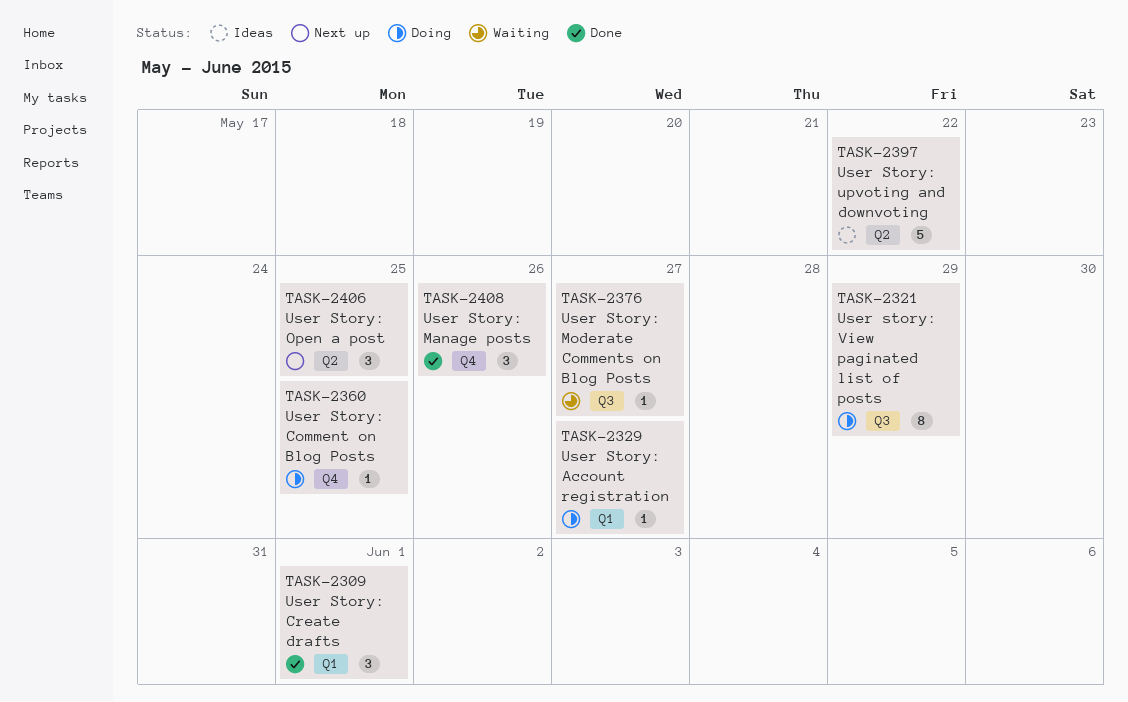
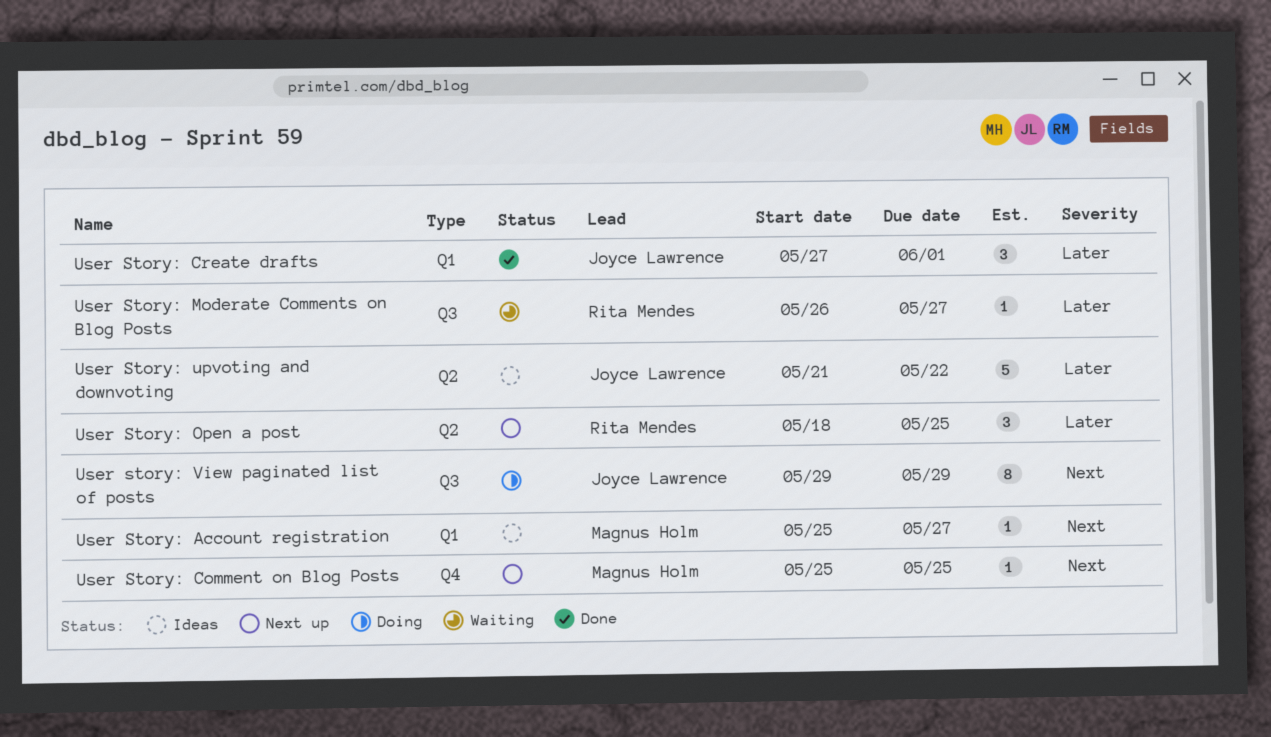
User Story: Account registration, status: Doing -> Ideas
User Story: Comment on Blog Posts, status: Doing -> Next up
User Story: Manage posts: present -> none

